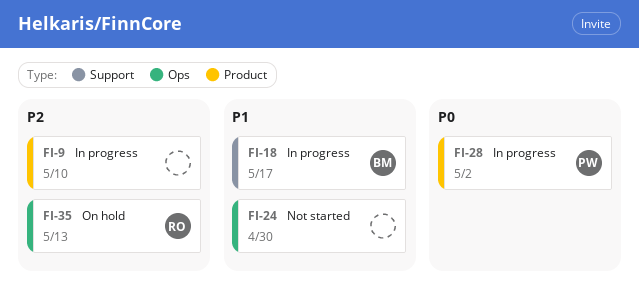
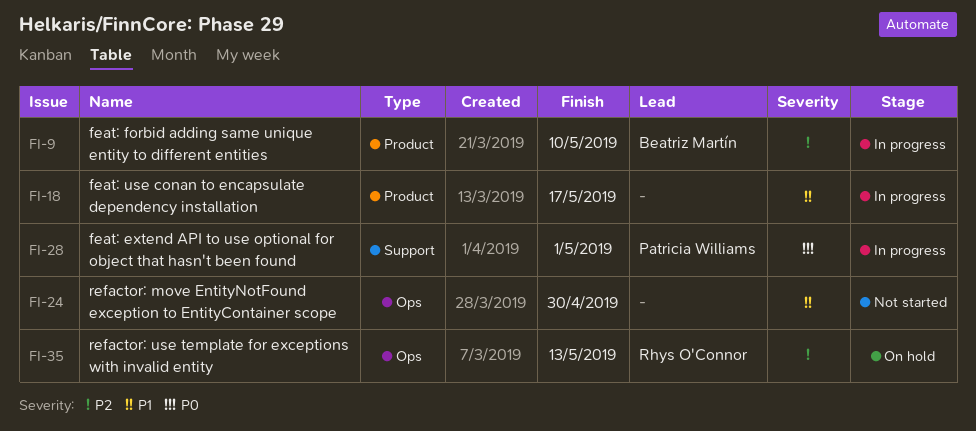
FI-9, owner: none -> Beatriz Martín
FI-18, owner: Beatriz Martín -> none
FI-18, label: Support -> Product
FI-28, label: Product -> Support
FI-28, due: May 2 -> May 1

